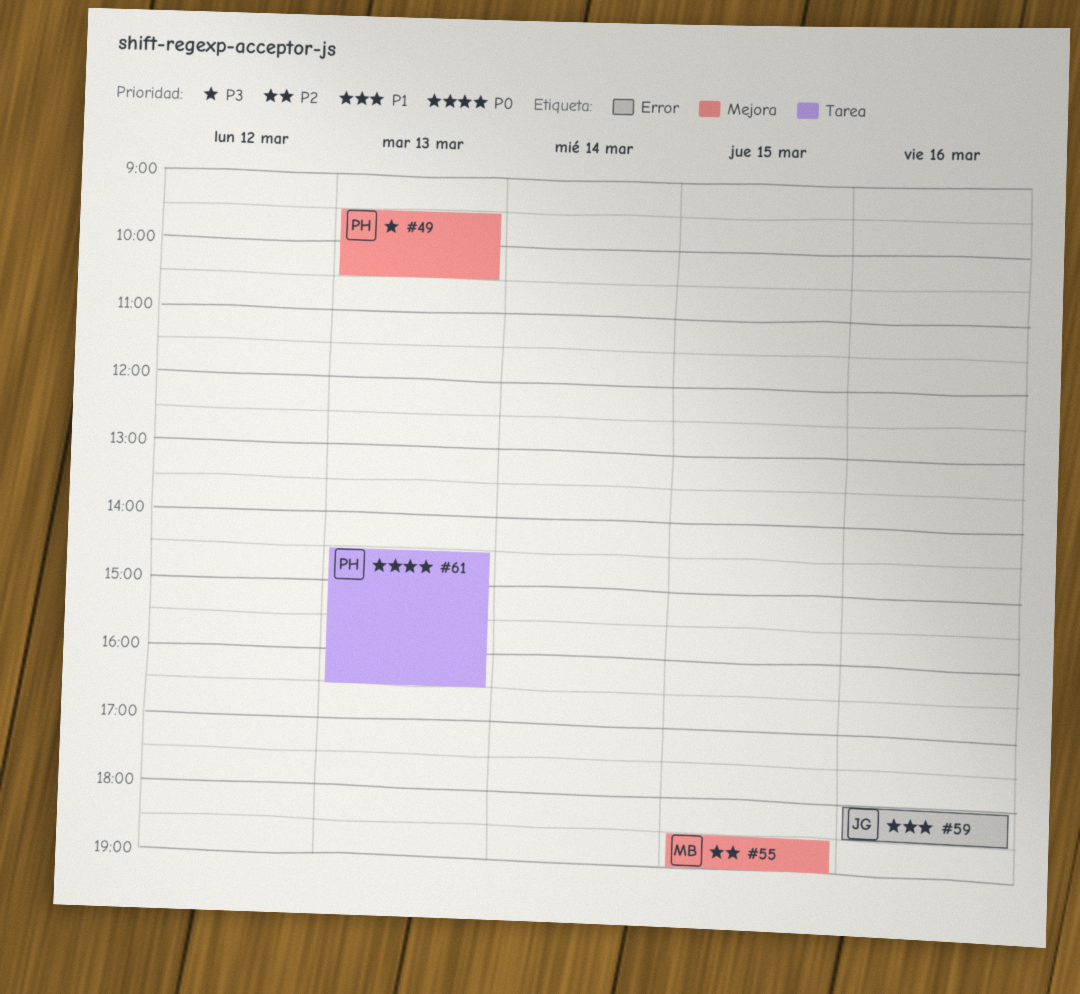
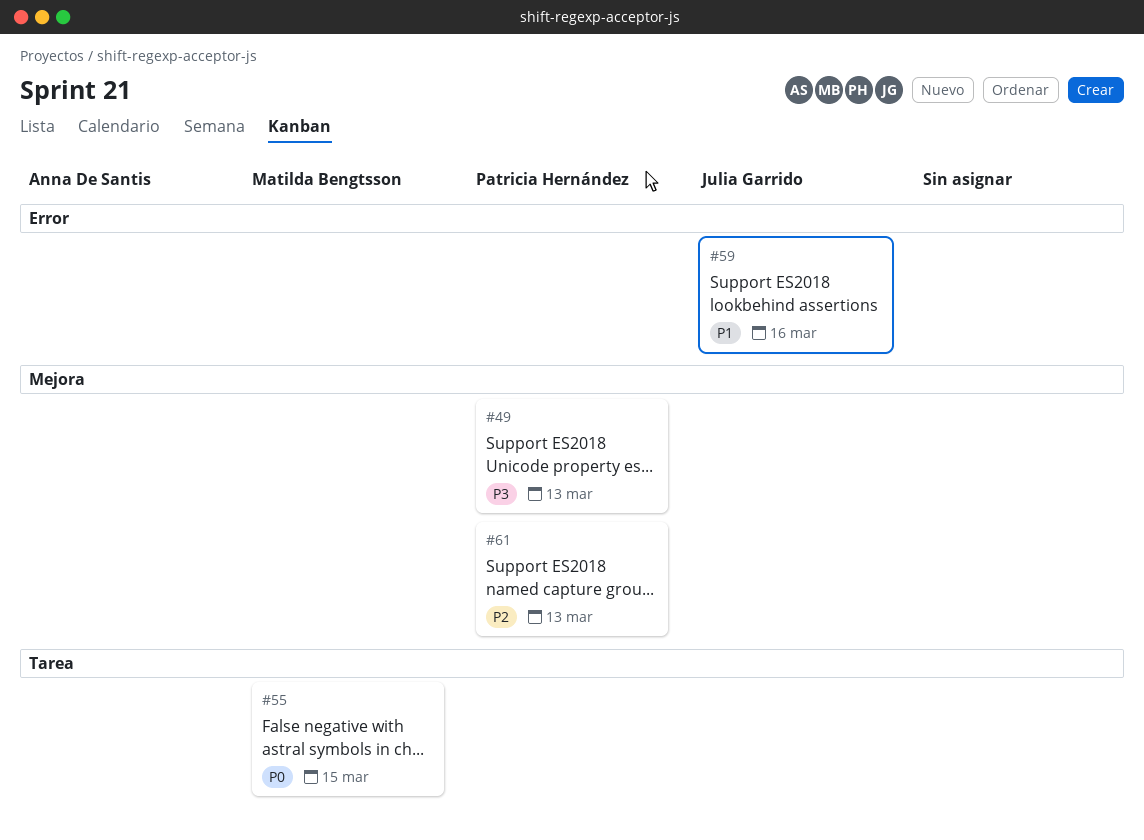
#55, priority: P2 -> P0
#55, label: Mejora -> Tarea
#61, priority: P0 -> P2
#61, label: Tarea -> Mejora

